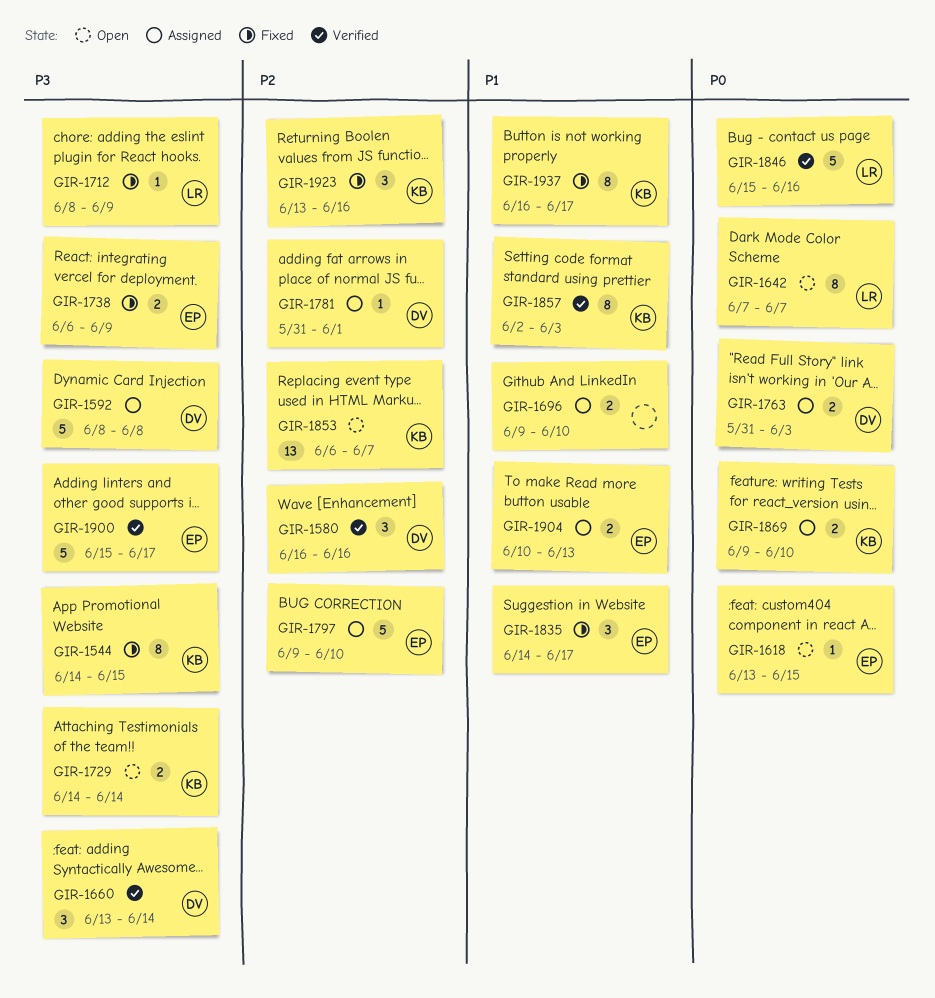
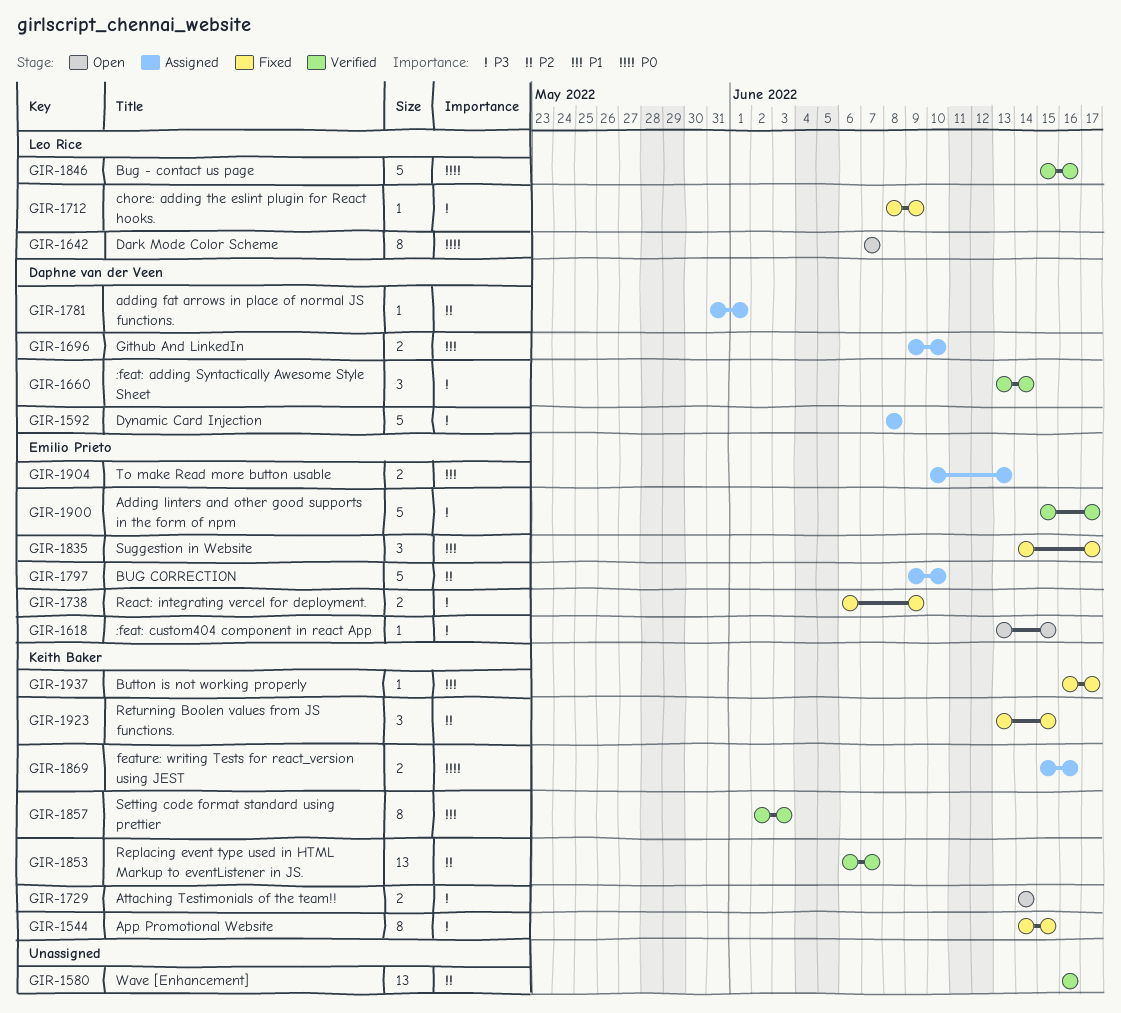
GIR-1580, owner: Daphne van der Veen -> none
GIR-1580, estimate: 3 -> 13
GIR-1618, priority: P0 -> P3
GIR-1696, owner: none -> Daphne van der Veen
GIR-1763: present -> none
GIR-1853, status: Open -> Verified
GIR-1869, start: Jun 9 -> Jun 15
GIR-1869, due: Jun 10 -> Jun 16
GIR-1923, due: Jun 16 -> Jun 15
GIR-1937, estimate: 8 -> 1

